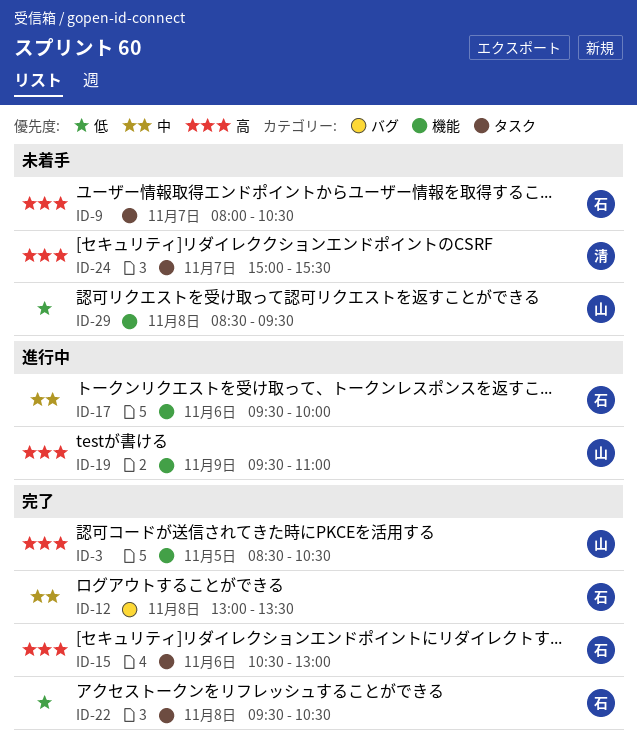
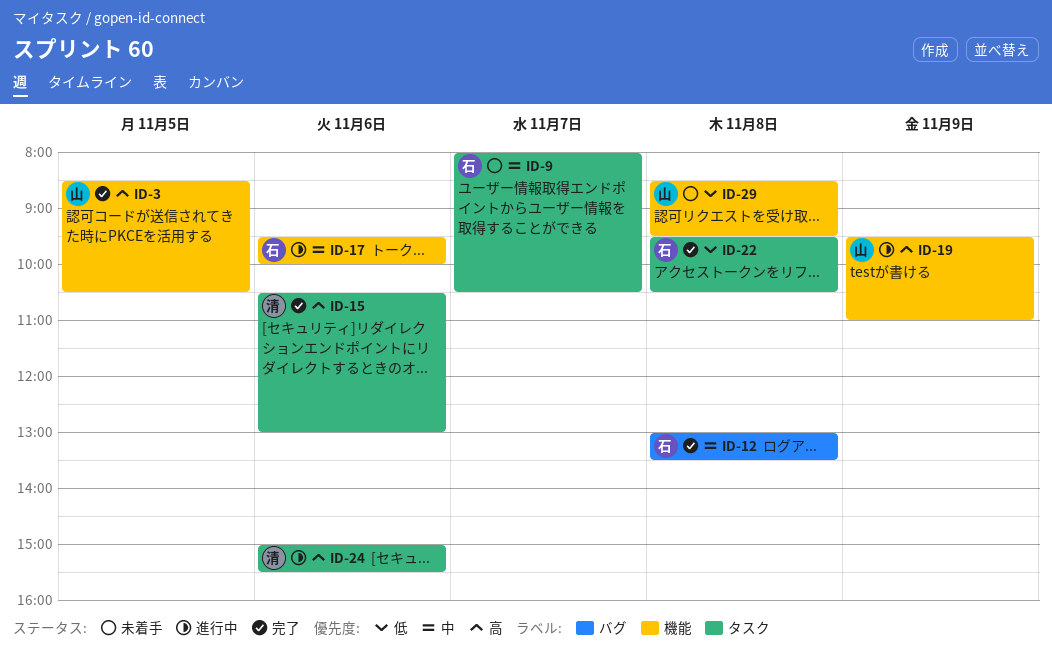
ID-9, priority: 高 -> 中
ID-15, owner: 石 -> 清
ID-24, status: 未着手 -> 進行中
ID-24, day: Nov 7 -> Nov 6

